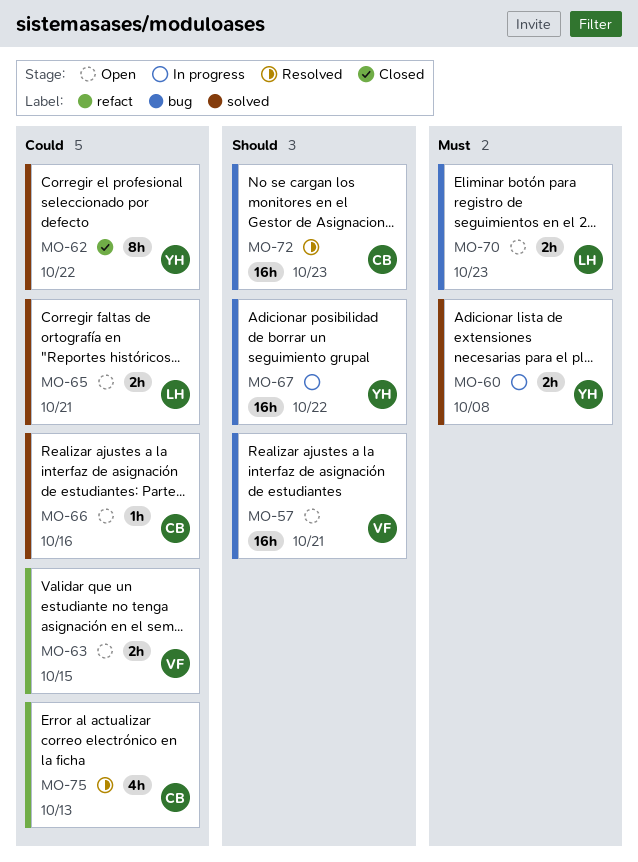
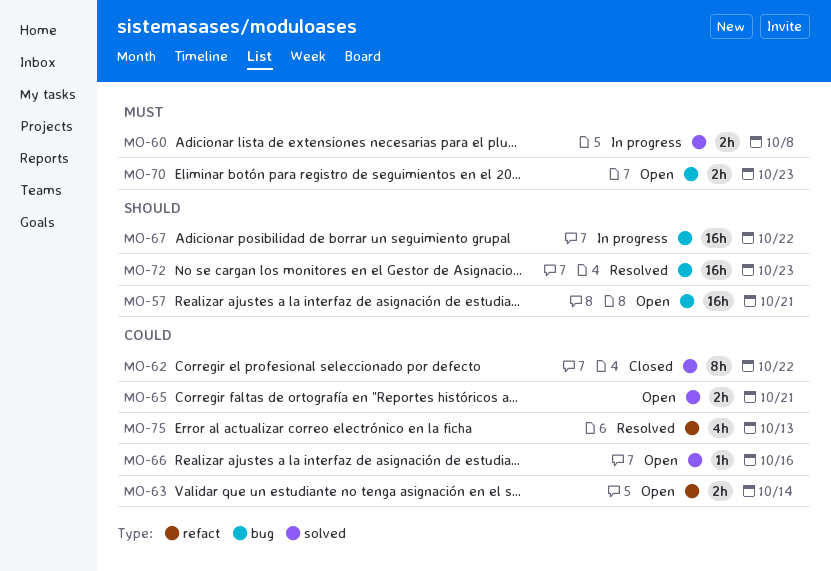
MO-63, due: Oct 15 -> Oct 14

